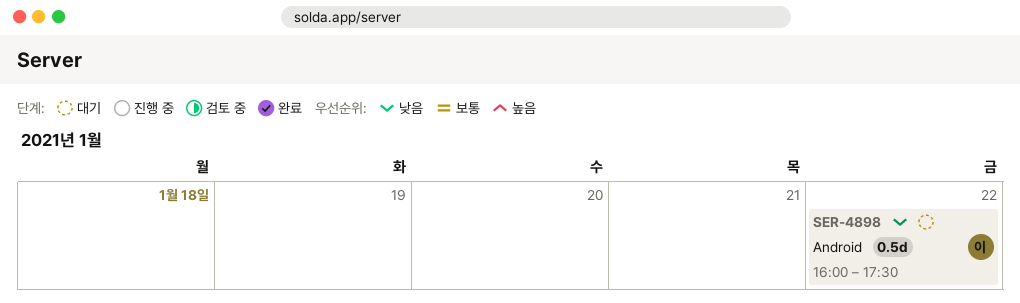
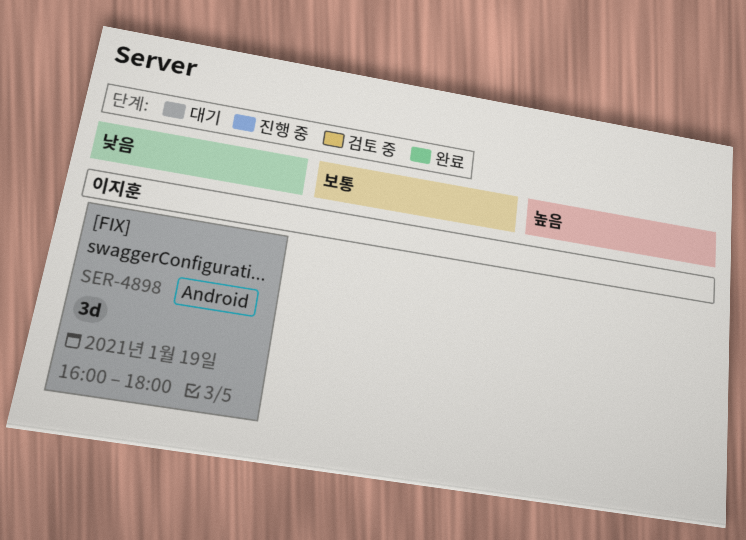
SER-4898, estimate: 0.5d -> 3d
SER-4898, day: Jan 22 -> Jan 19
SER-4898, ends: 17:30 -> 18:00

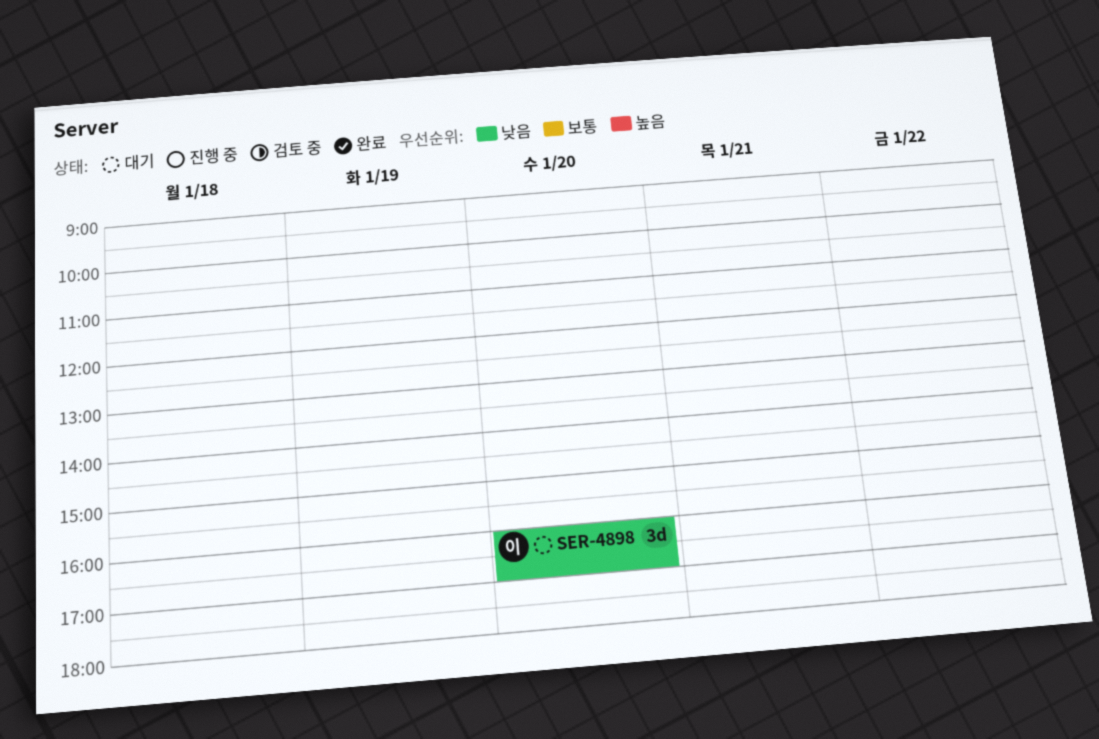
SER-4898, day: Jan 19 -> Jan 20
SER-4898, ends: 18:00 -> 17:00

